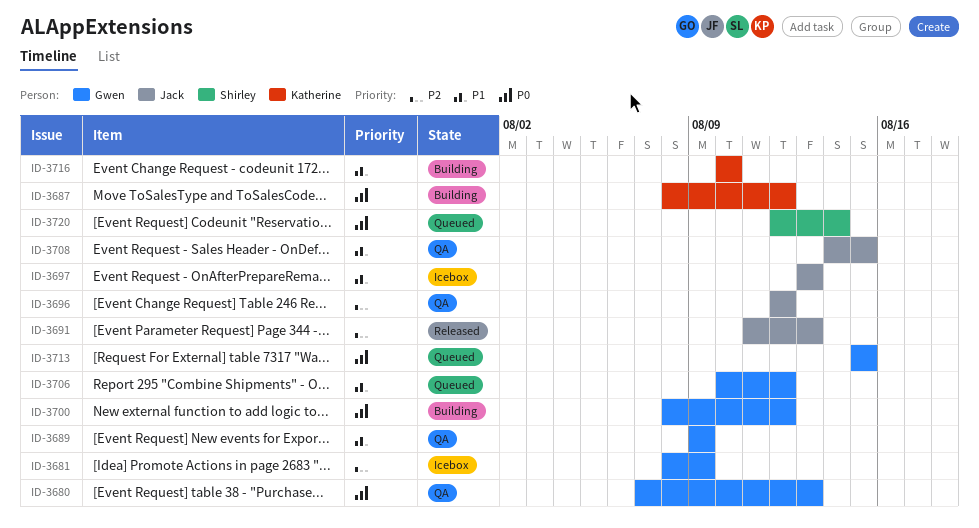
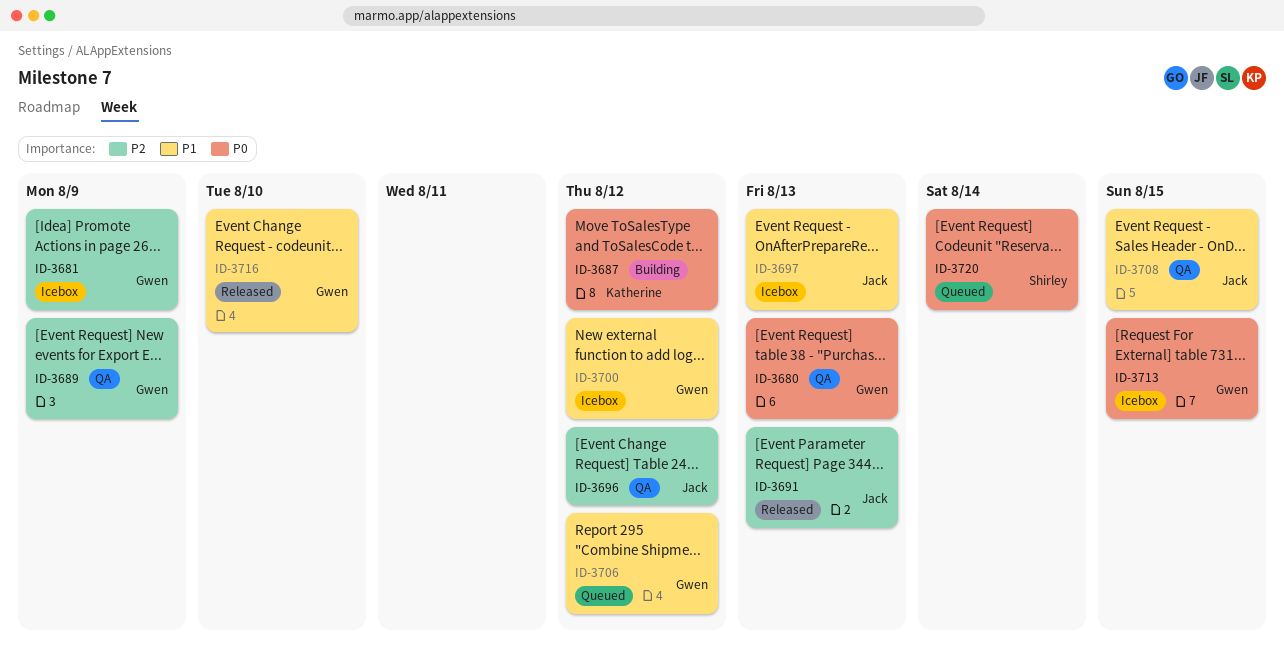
ID-3689, priority: P1 -> P2
ID-3700, status: Building -> Icebox
ID-3700, priority: P0 -> P1
ID-3713, status: Queued -> Icebox
ID-3716, status: Building -> Released
ID-3716, owner: Katherine -> Gwen

